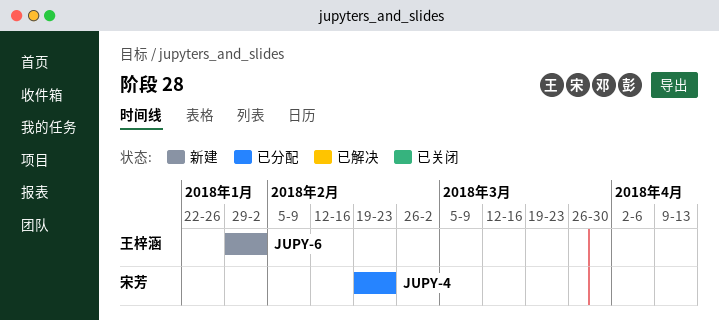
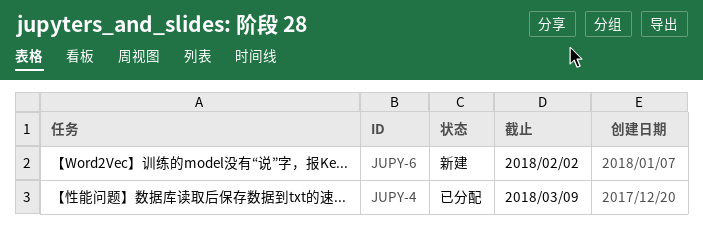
JUPY-4, due: Feb 23 -> Mar 9

